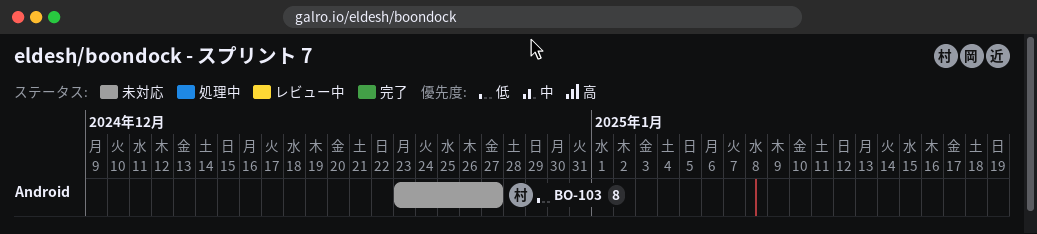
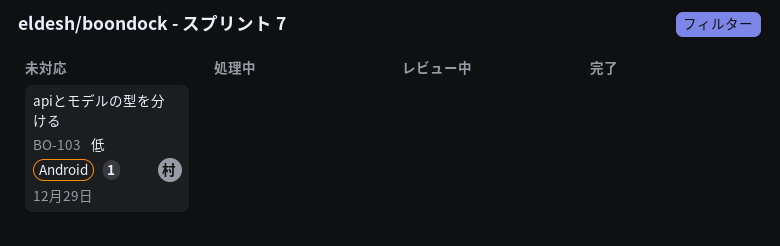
BO-103, estimate: 8 -> 1
BO-103, due: Dec 27 -> Dec 29

